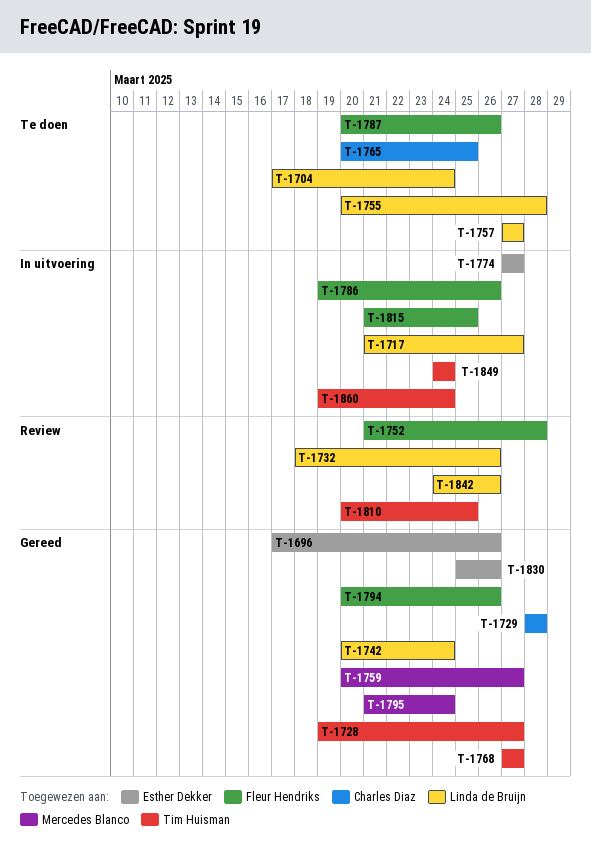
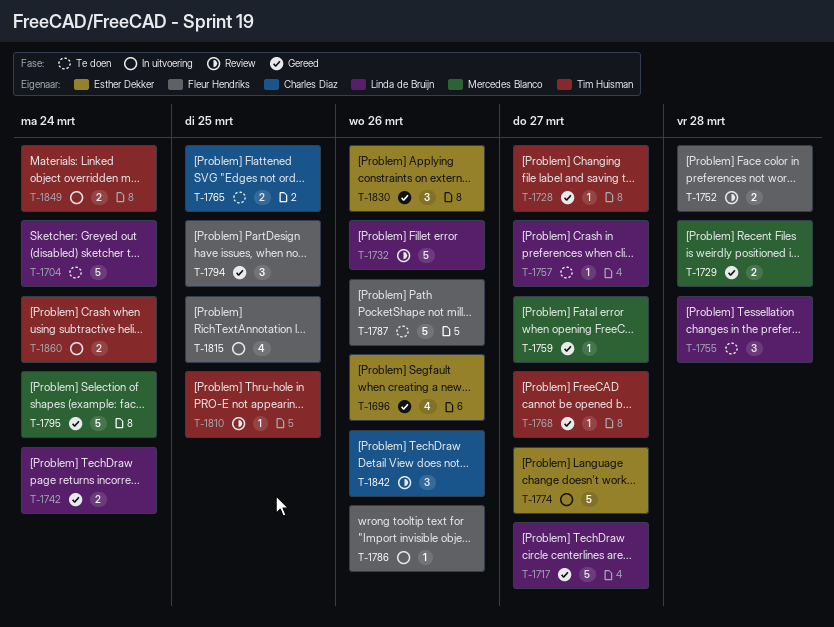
T-1717, status: In uitvoering -> Gereed
T-1729, owner: Charles Diaz -> Mercedes Blanco
T-1794, due: Mar 26 -> Mar 25
T-1842, owner: Linda de Bruijn -> Charles Diaz

